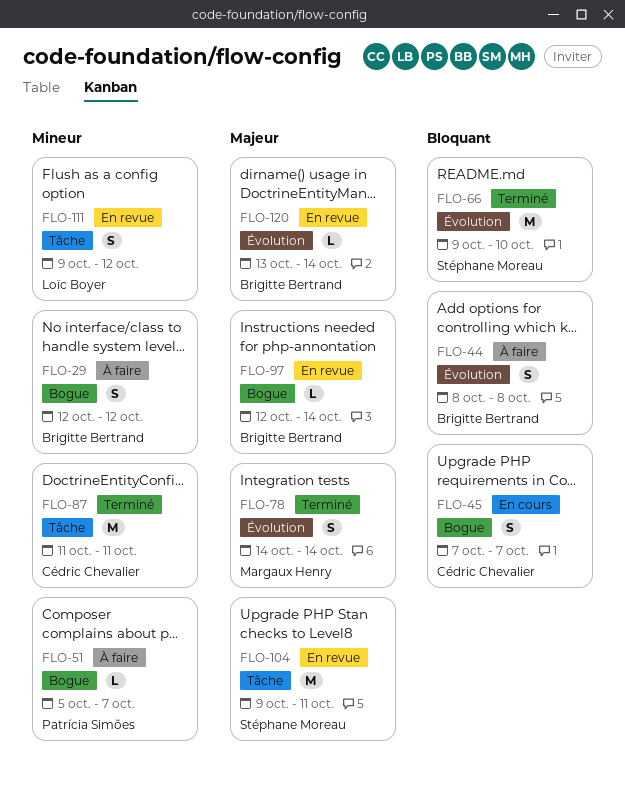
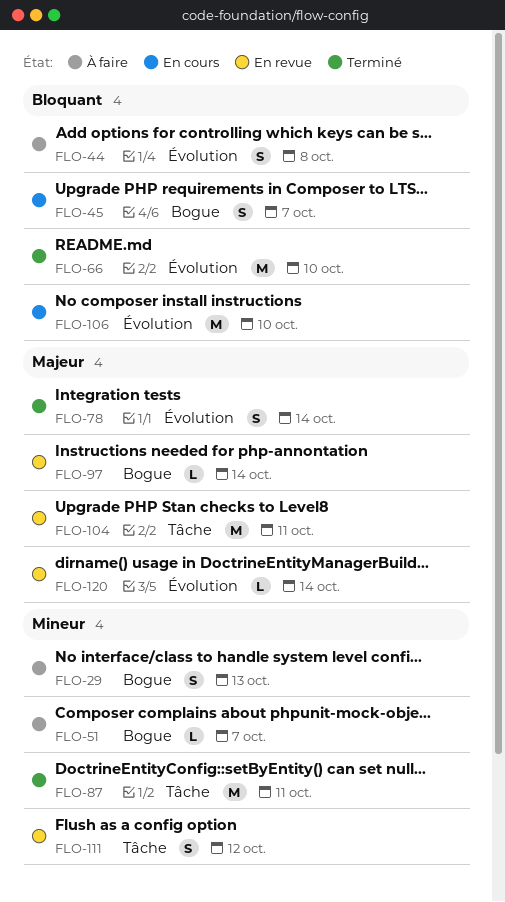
FLO-29, due: Oct 12 -> Oct 13
FLO-106: none -> present

